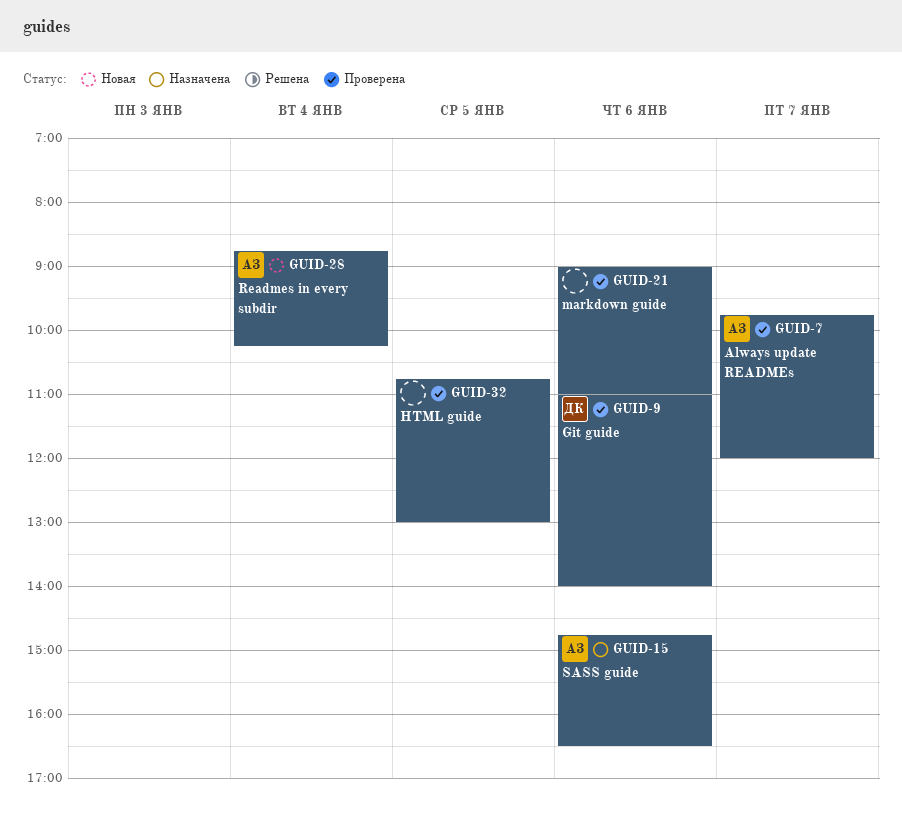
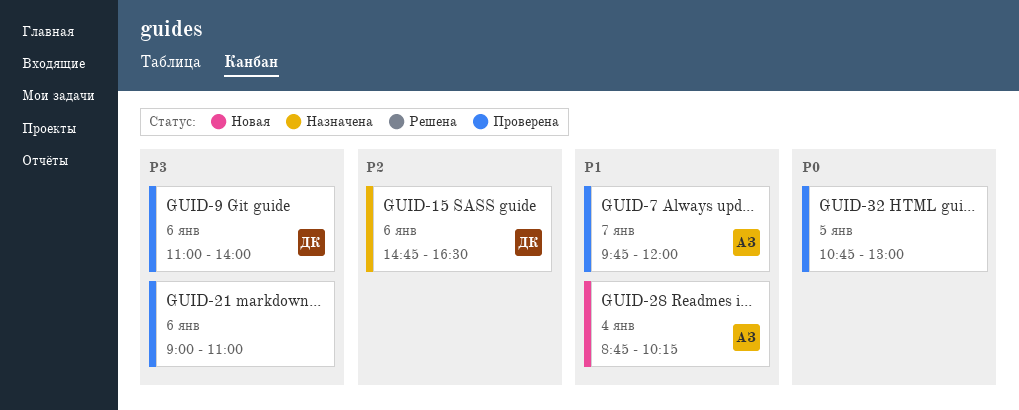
GUID-15, owner: АЗ -> ДК

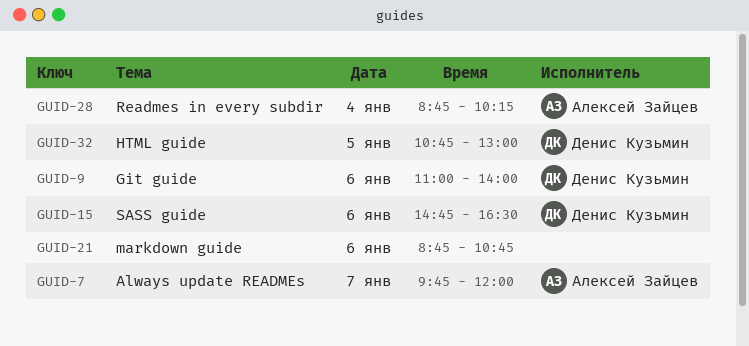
GUID-21, begins: 09:00 -> 08:45
GUID-21, ends: 11:00 -> 10:45
GUID-32, owner: none -> Денис Кузьмин

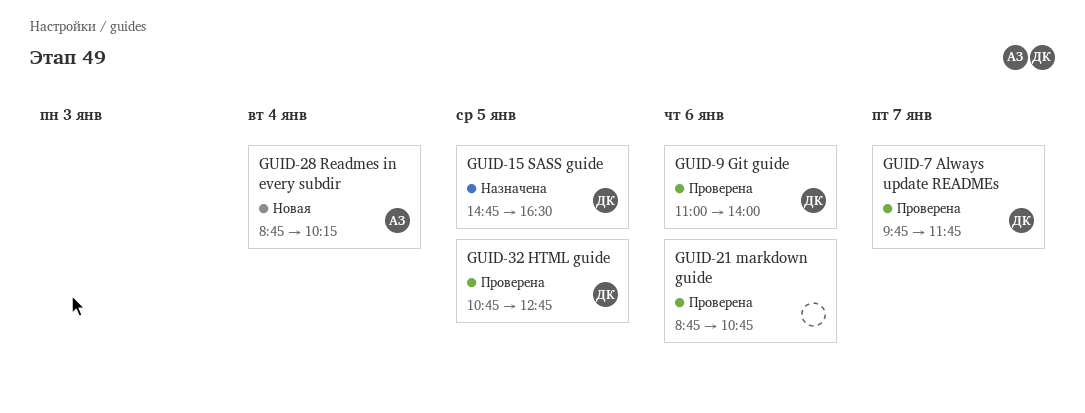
GUID-7, owner: Алексей Зайцев -> Денис Кузьмин
GUID-7, ends: 12:00 -> 11:45
GUID-15, day: Jan 6 -> Jan 5
GUID-32, ends: 13:00 -> 12:45

